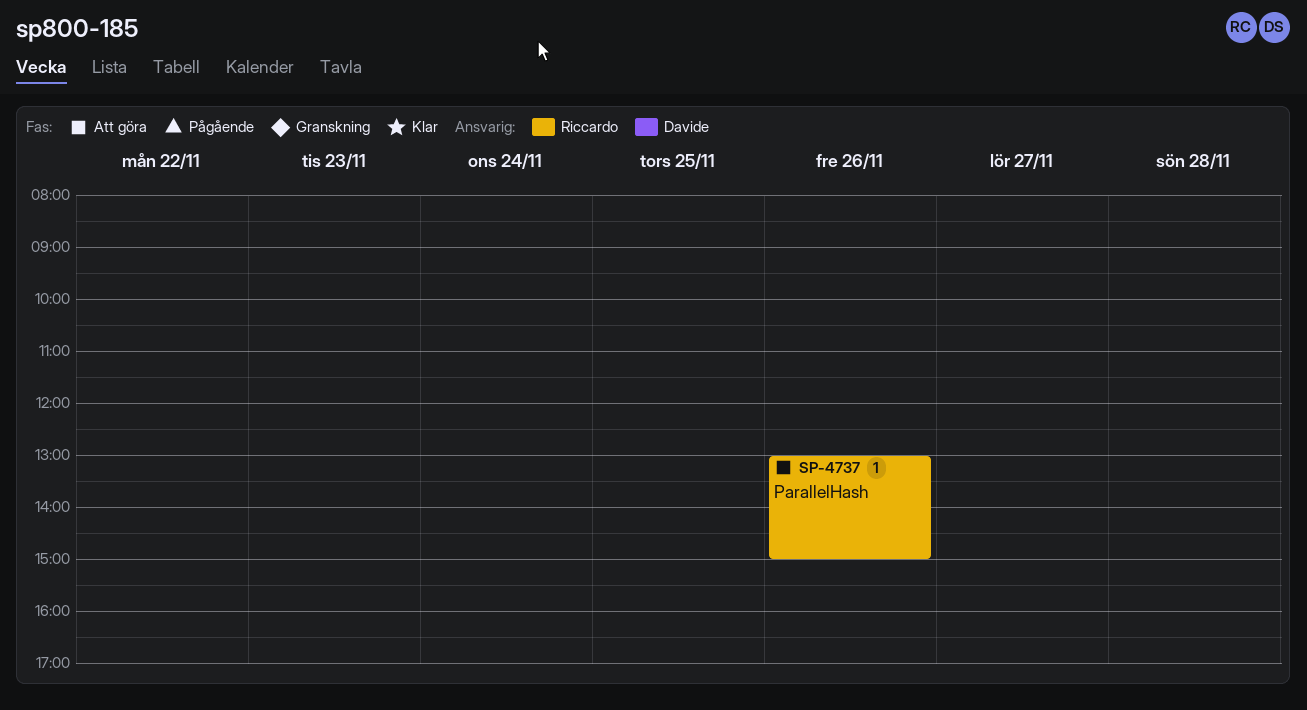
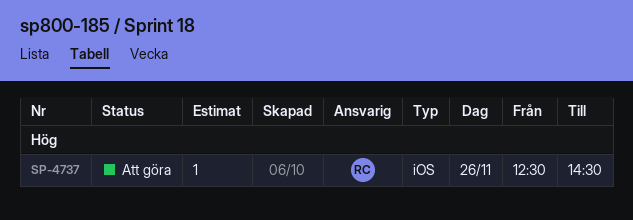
SP-4737, begins: 13:00 -> 12:30
SP-4737, ends: 15:00 -> 14:30

